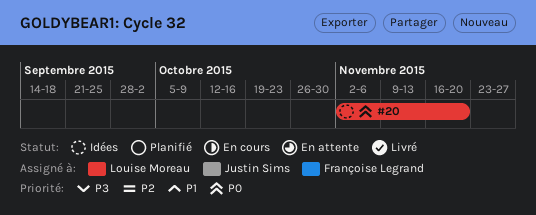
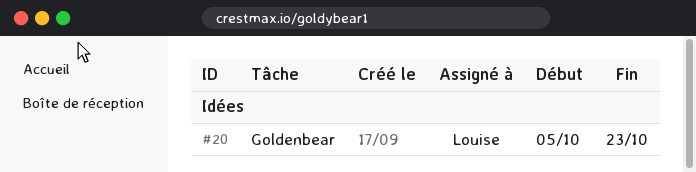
#20, start: Nov 2 -> Oct 5
#20, due: Nov 20 -> Oct 23

